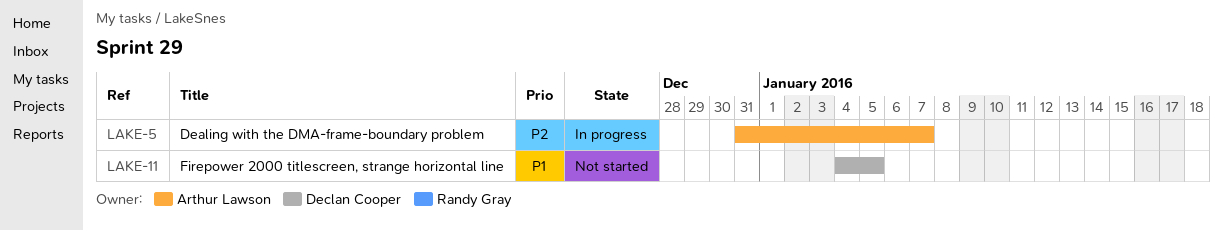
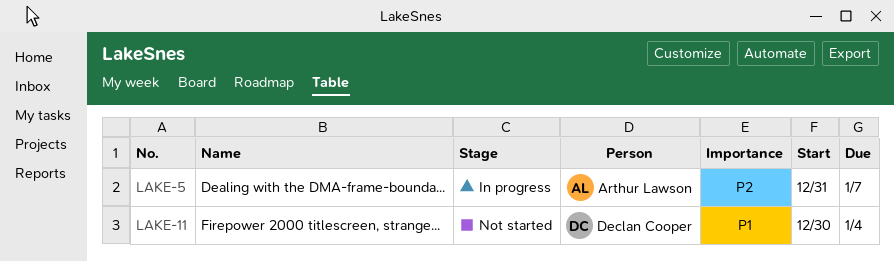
LAKE-11, start: Jan 4 -> Dec 30
LAKE-11, due: Jan 5 -> Jan 4

